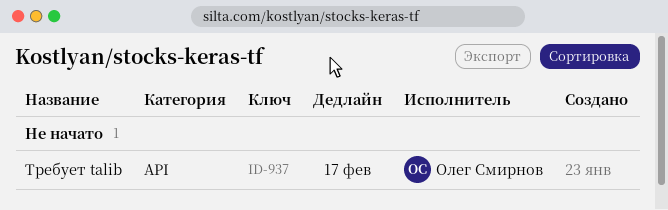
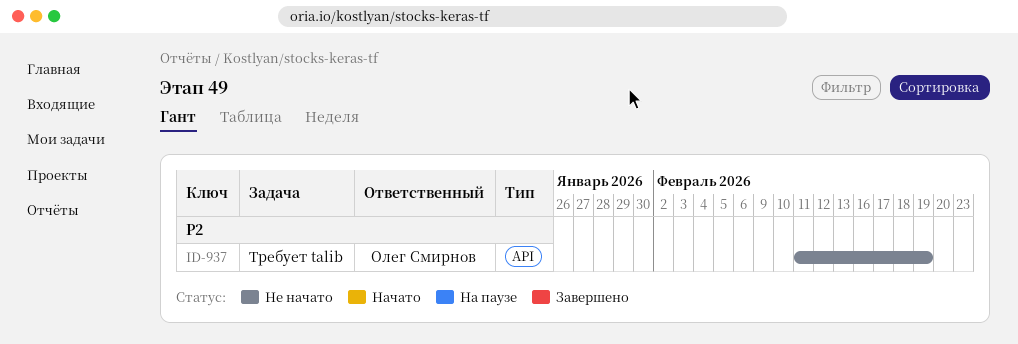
ID-937, due: Feb 17 -> Feb 19

